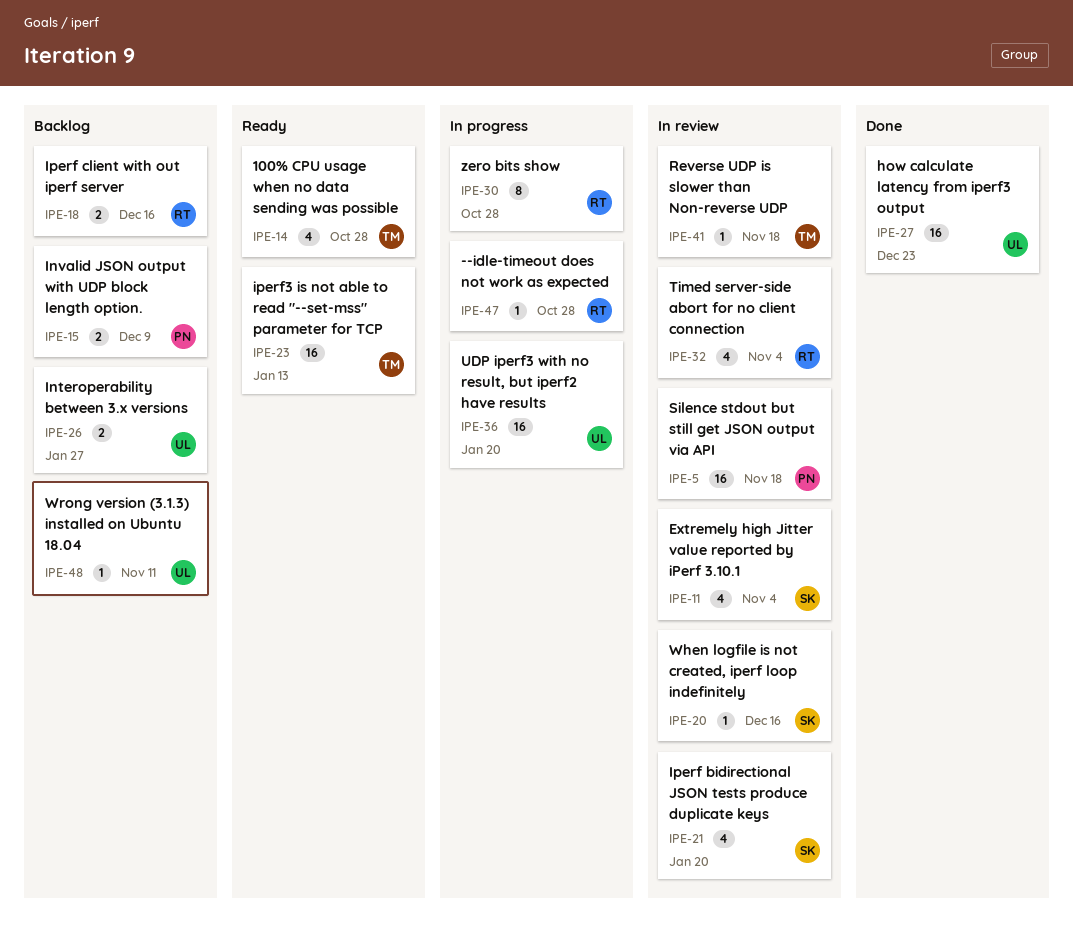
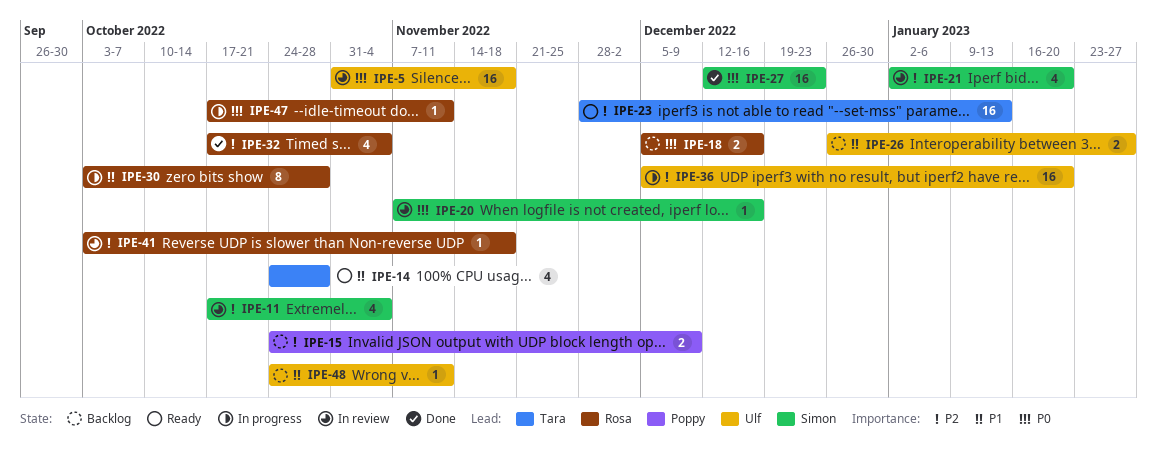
IPE-5, owner: Poppy -> Ulf
IPE-27, owner: Ulf -> Simon
IPE-32, status: In review -> Done
IPE-41, owner: Tara -> Rosa
IPE-47, due: Oct 28 -> Nov 11

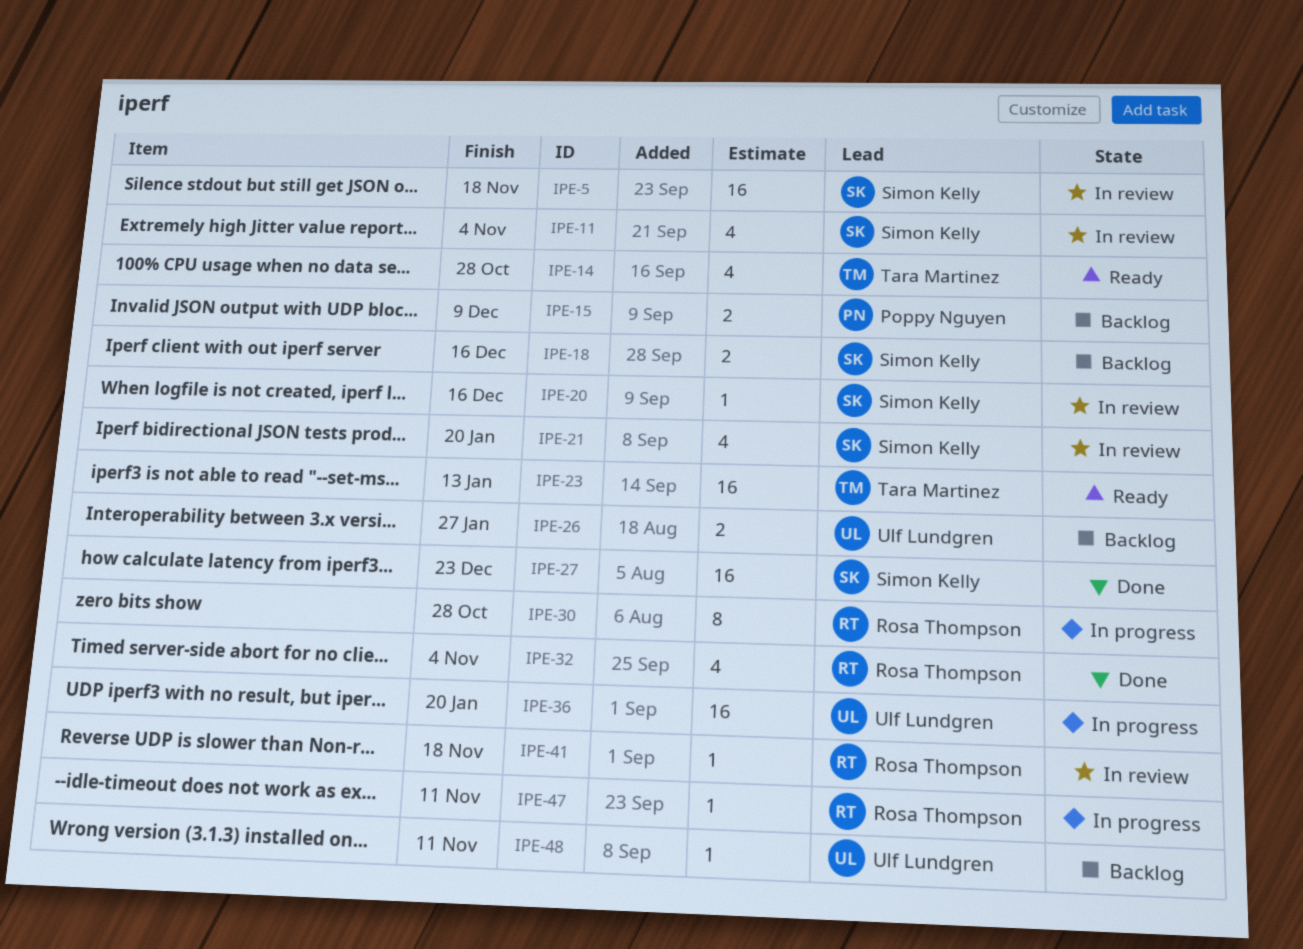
IPE-5, owner: Ulf Lundgren -> Simon Kelly
IPE-18, owner: Rosa Thompson -> Simon Kelly

